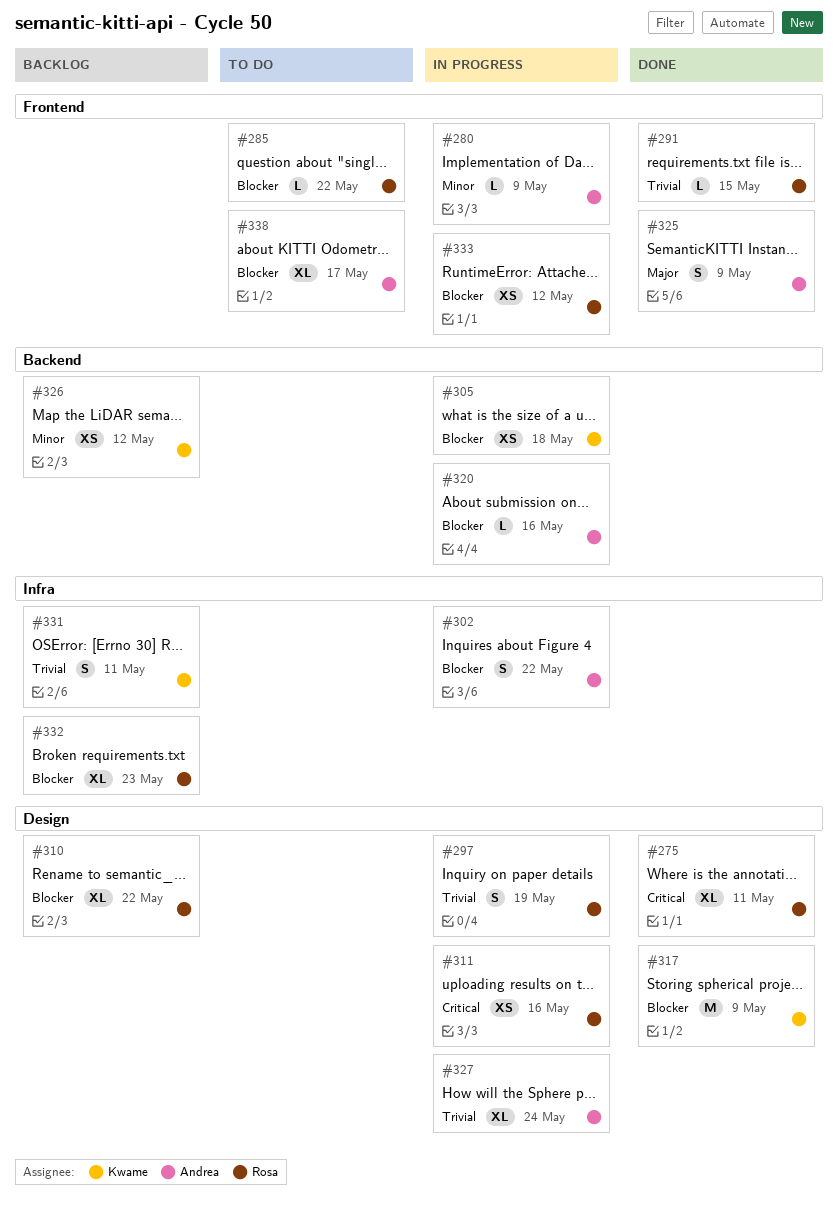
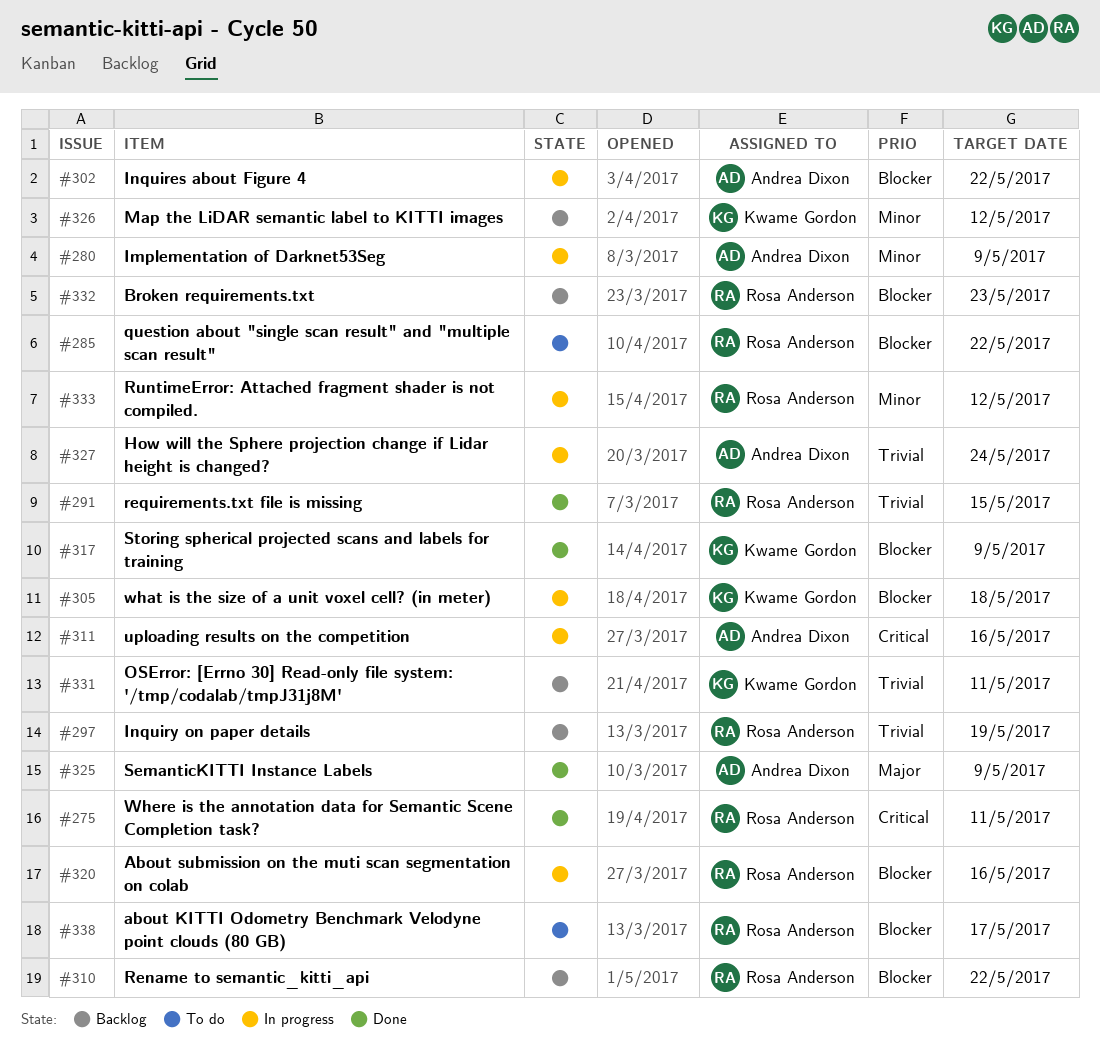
#297, status: In progress -> Backlog
#311, owner: Rosa Anderson -> Andrea Dixon
#320, owner: Andrea Dixon -> Rosa Anderson
#333, priority: Blocker -> Minor
#338, owner: Andrea Dixon -> Rosa Anderson

